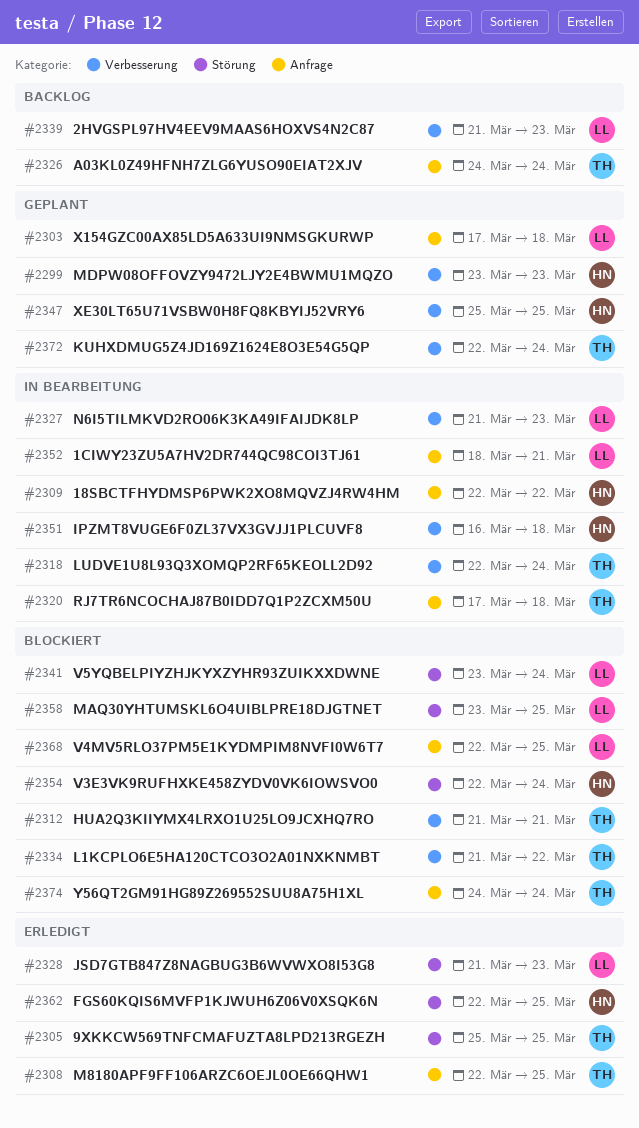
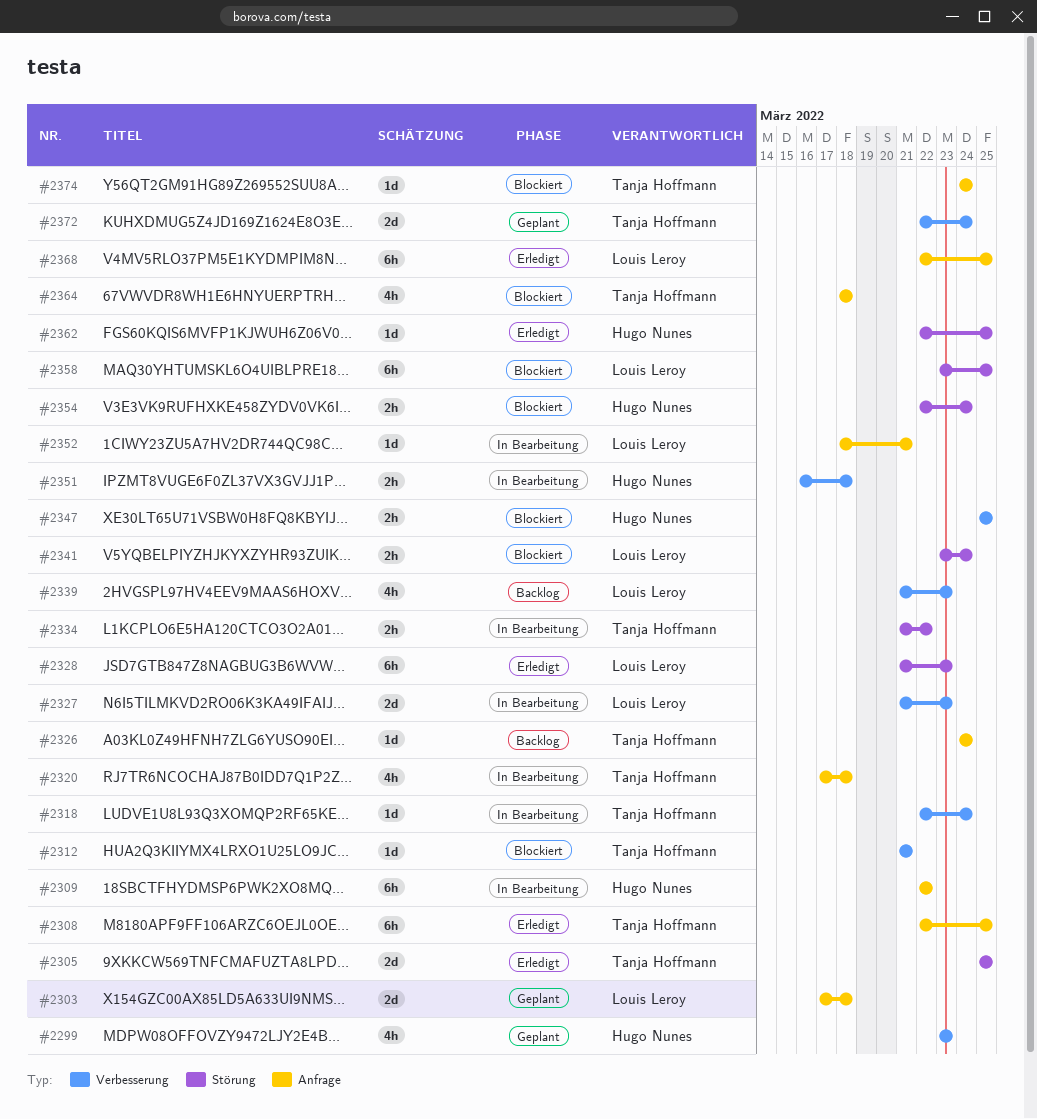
#2334, status: Blockiert -> In Bearbeitung
#2334, label: Verbesserung -> Störung
#2347, status: Geplant -> Blockiert
#2364: none -> present
#2368, status: Blockiert -> Erledigt

